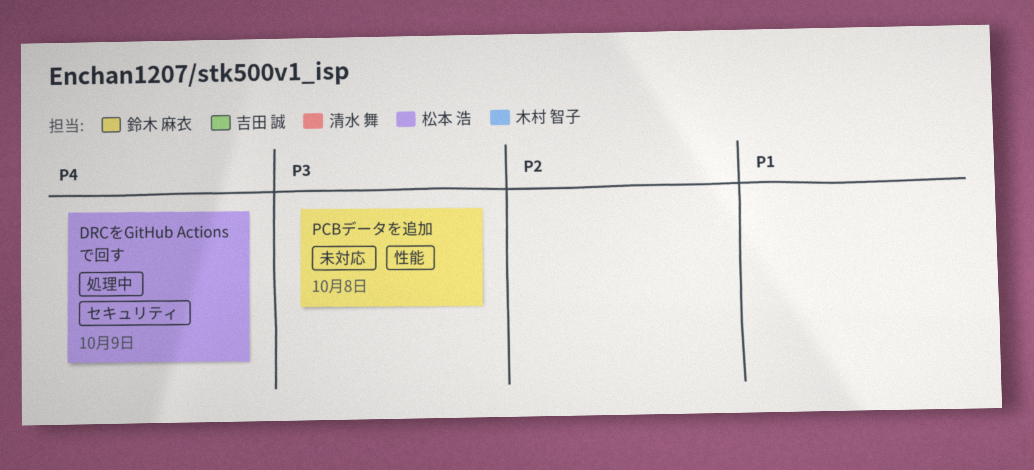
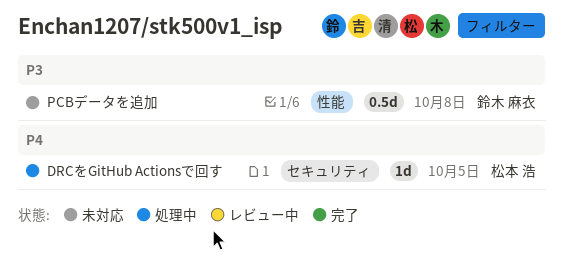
DRCをGitHub Actionsで回す, due: Oct 9 -> Oct 5

